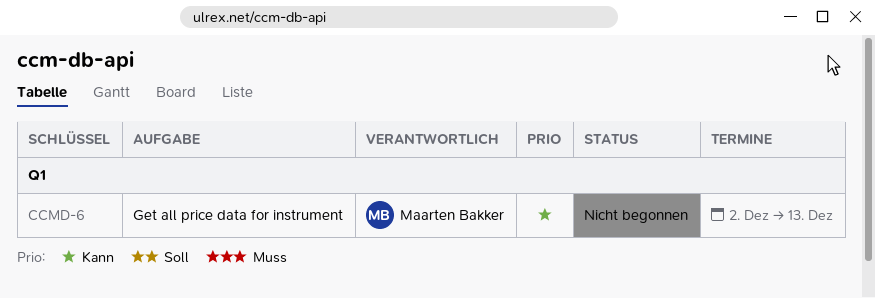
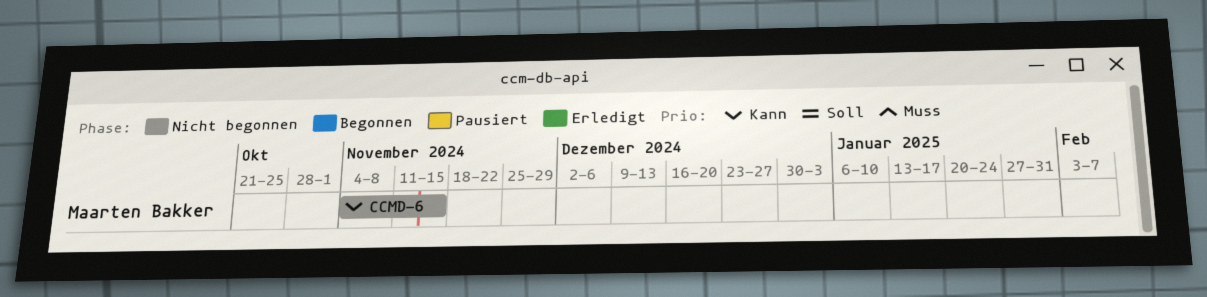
CCMD-6, start: Dec 2 -> Nov 4
CCMD-6, due: Dec 13 -> Nov 15

